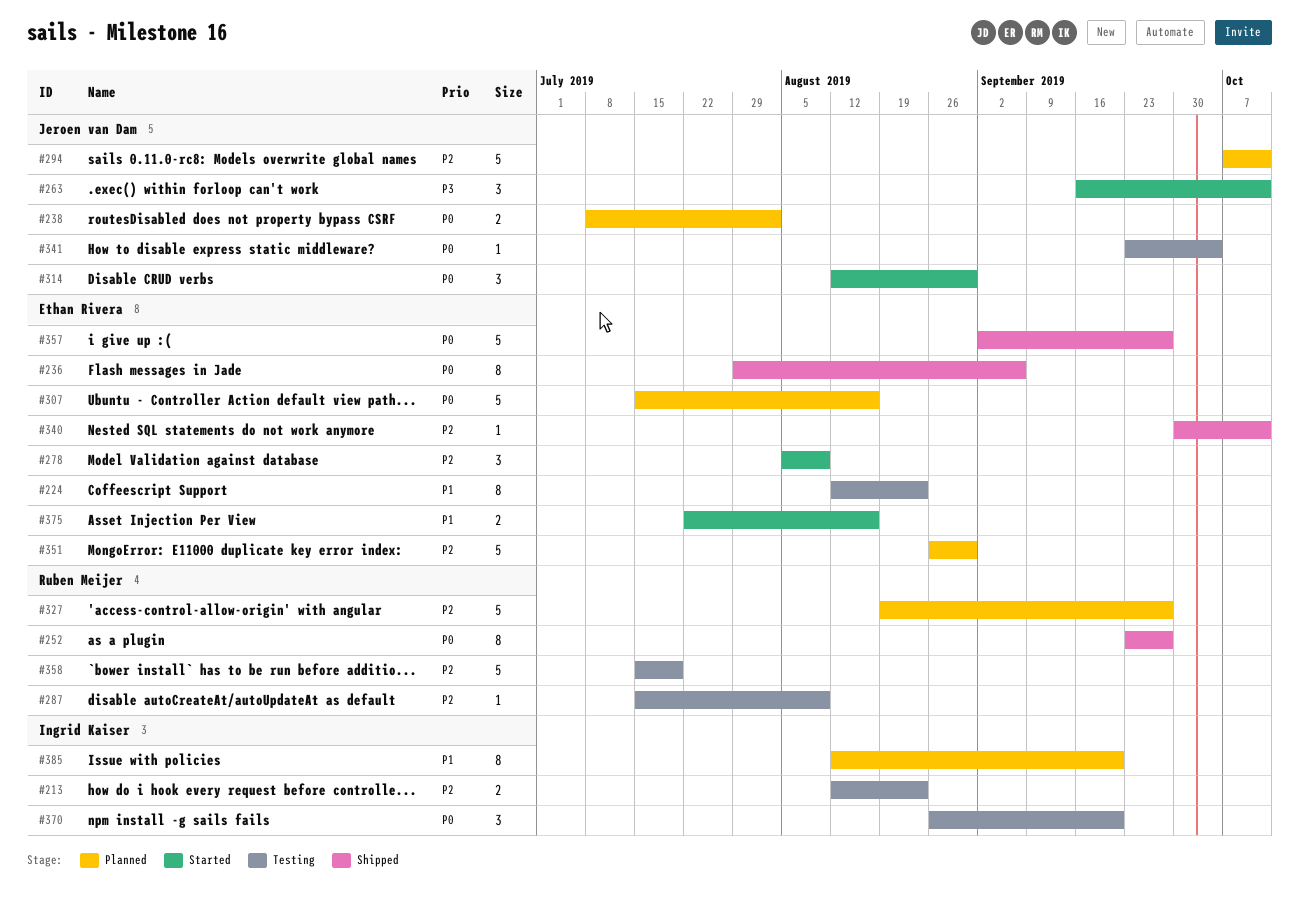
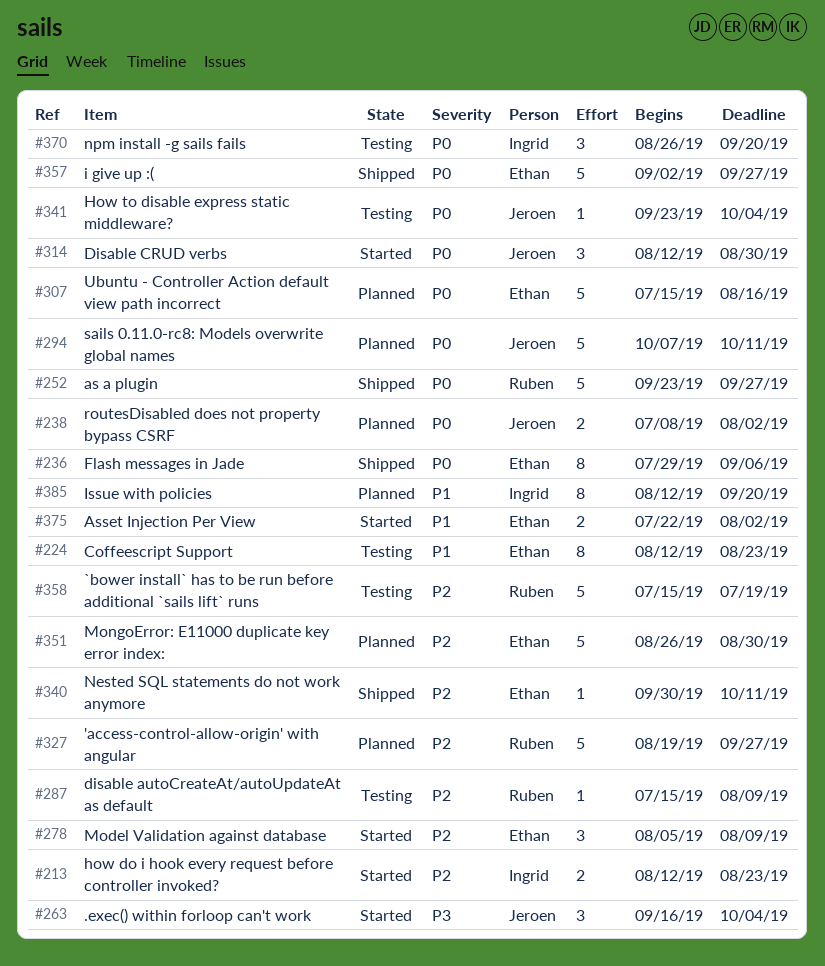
#213, status: Testing -> Started
#252, estimate: 8 -> 5
#263, due: Oct 11 -> Oct 4
#294, priority: P2 -> P0
#375, due: Aug 16 -> Aug 2

